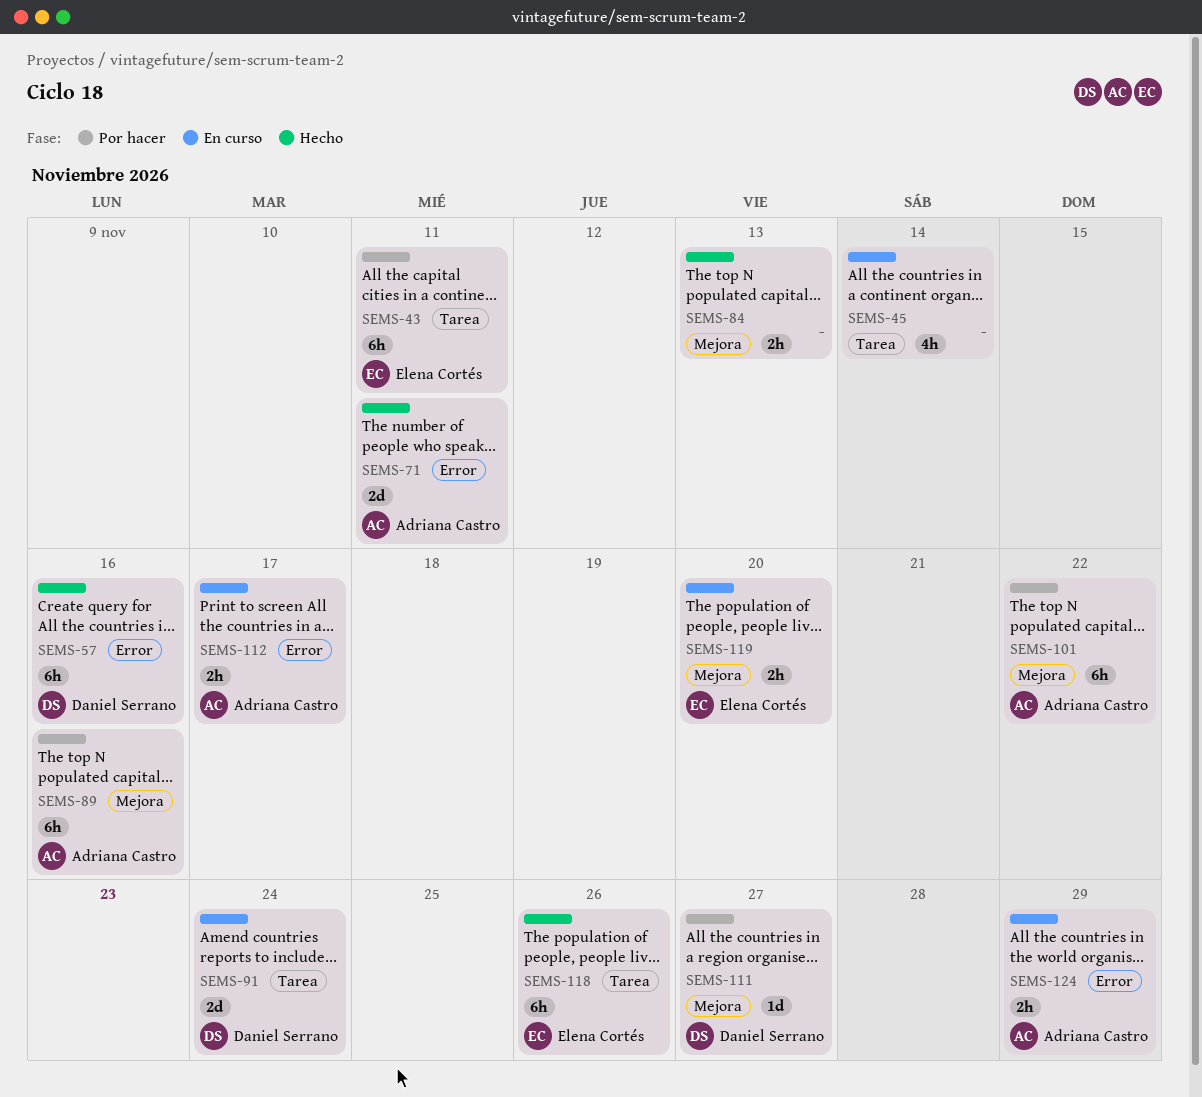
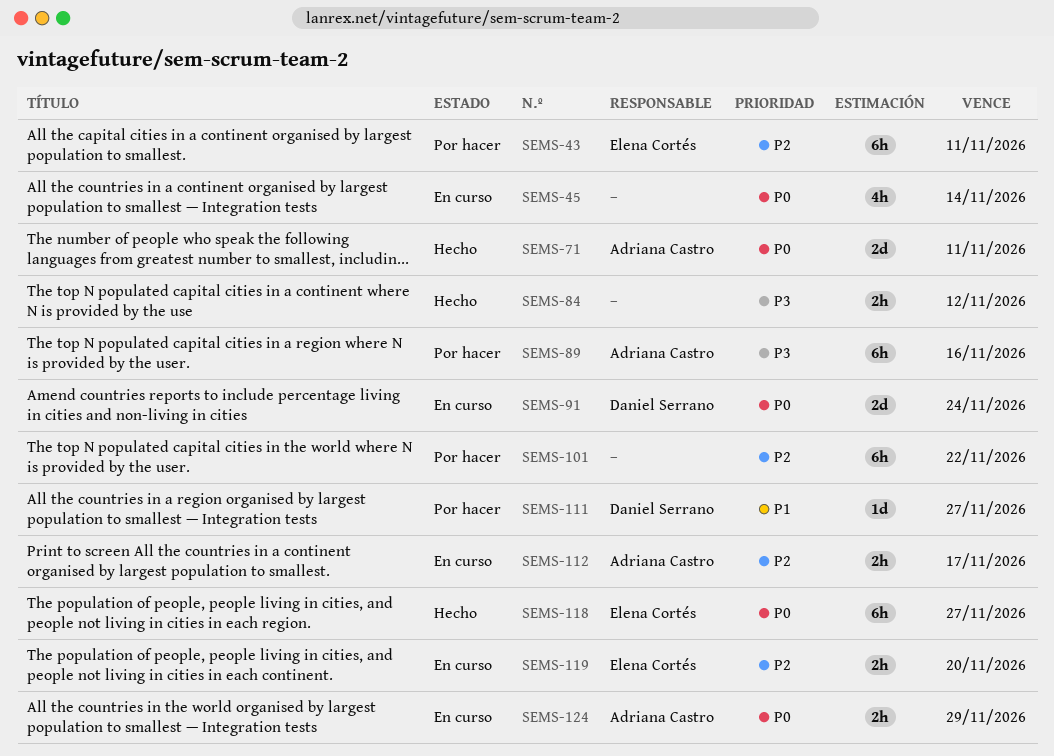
SEMS-57: present -> none
SEMS-84, due: Nov 13 -> Nov 12
SEMS-101, owner: Adriana Castro -> none
SEMS-118, due: Nov 26 -> Nov 27

